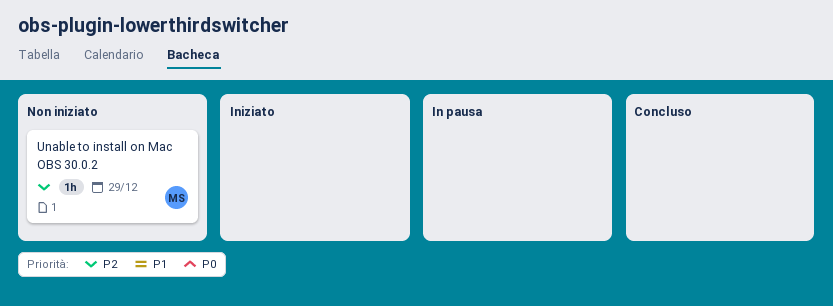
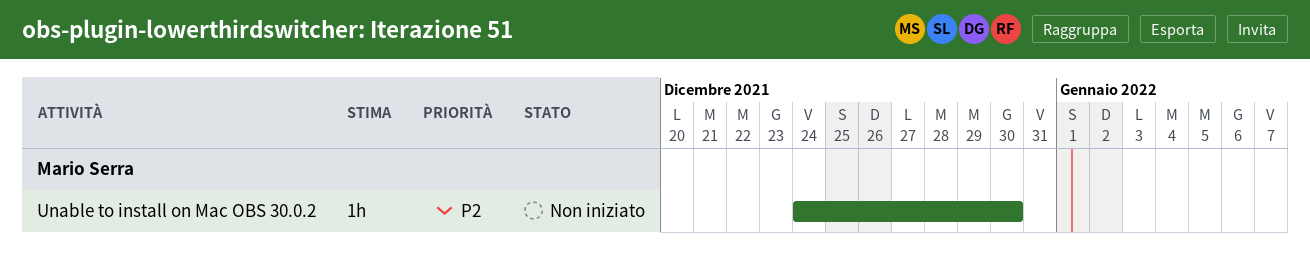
Unable to install on Mac OBS 30.0.2, due: Dec 29 -> Dec 30

